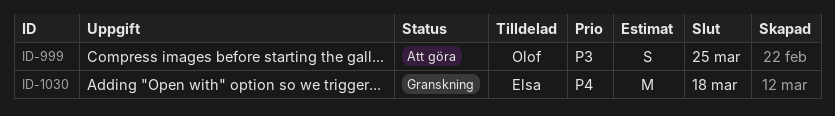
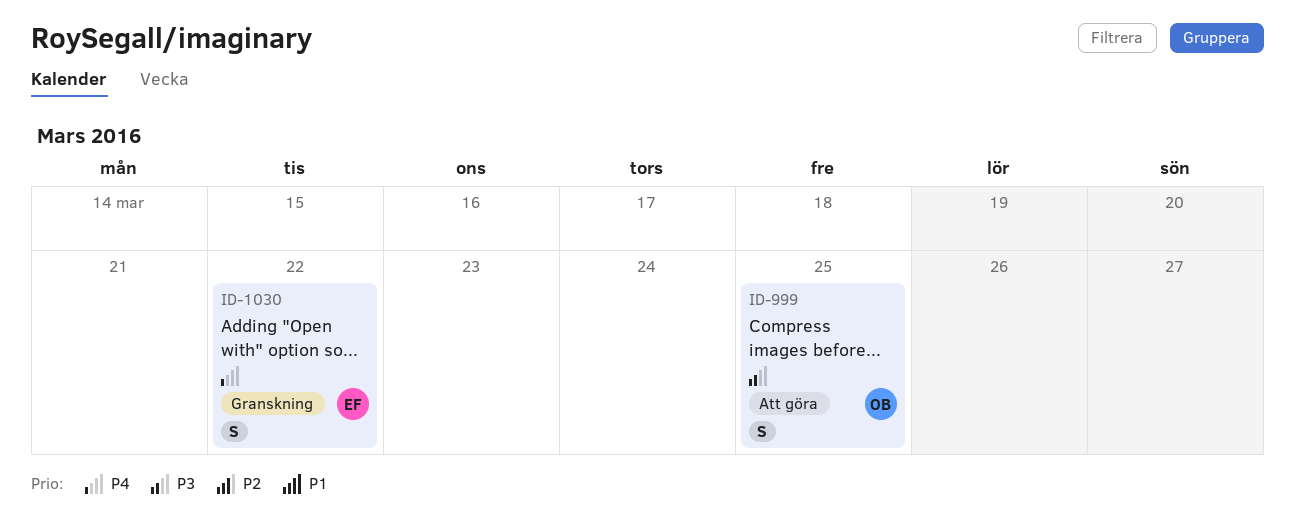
ID-1030, estimate: M -> S
ID-1030, due: Mar 18 -> Mar 22

